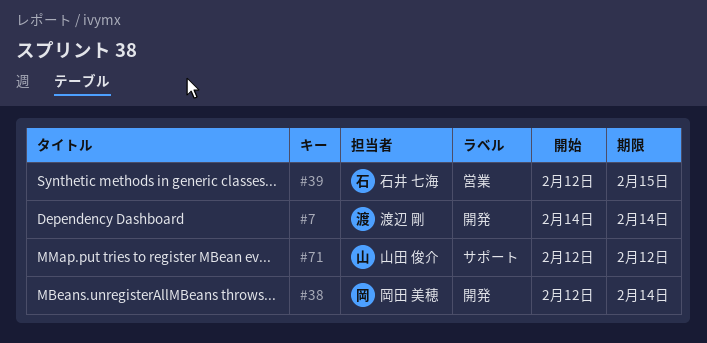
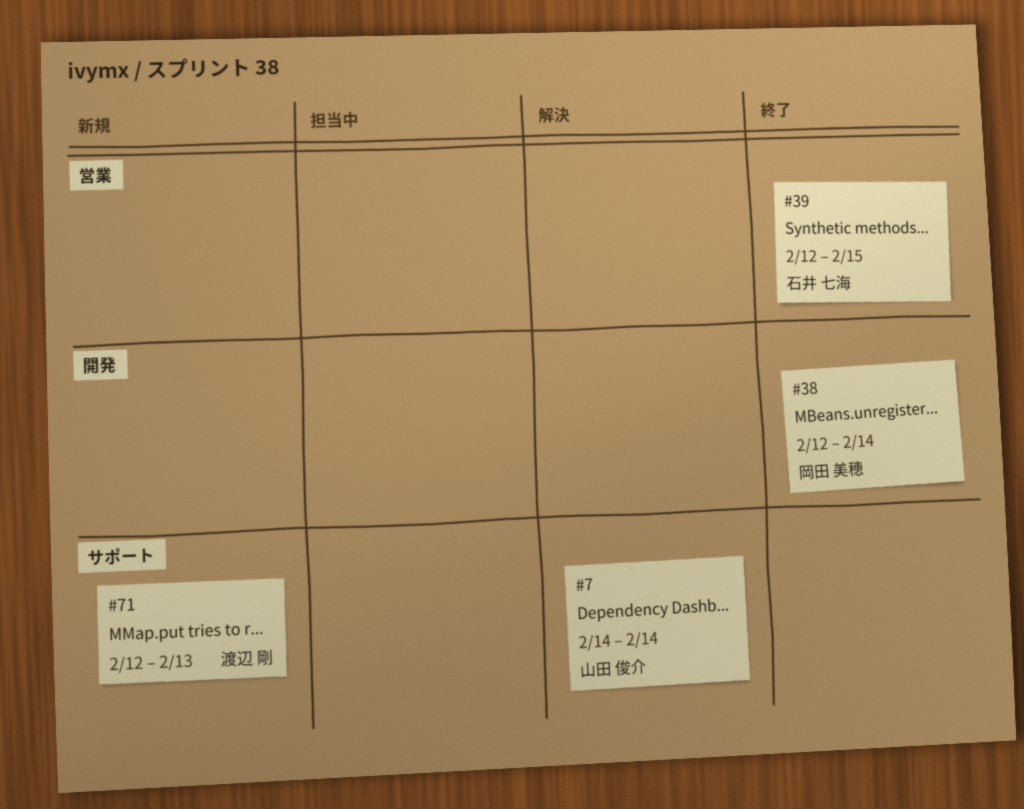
#7, owner: 渡辺 剛 -> 山田 俊介
#7, label: 開発 -> サポート
#71, owner: 山田 俊介 -> 渡辺 剛
#71, due: Feb 12 -> Feb 13

